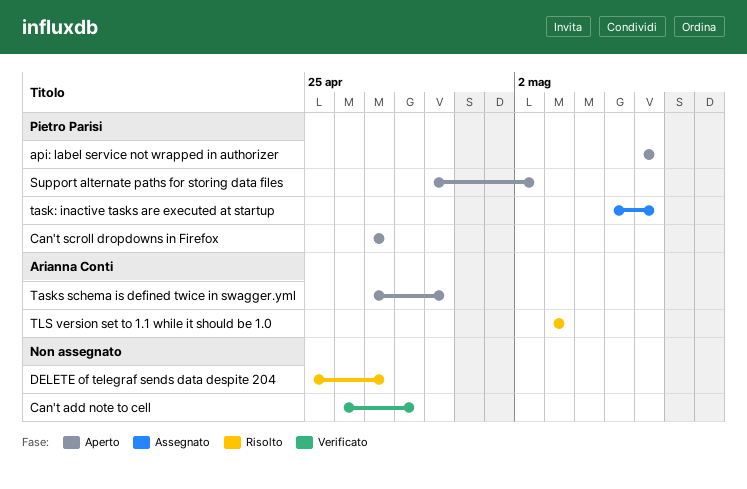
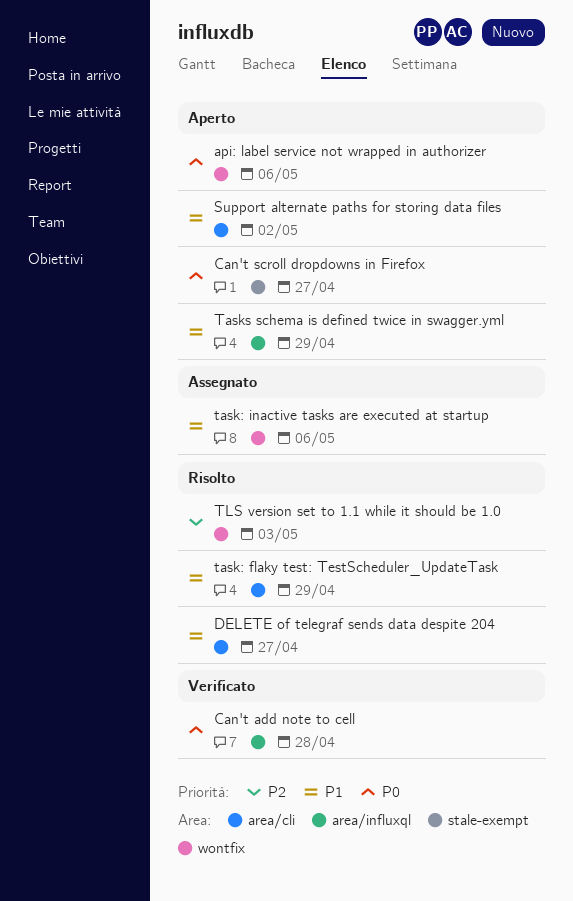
task: flaky test: TestScheduler_UpdateTask: none -> present

